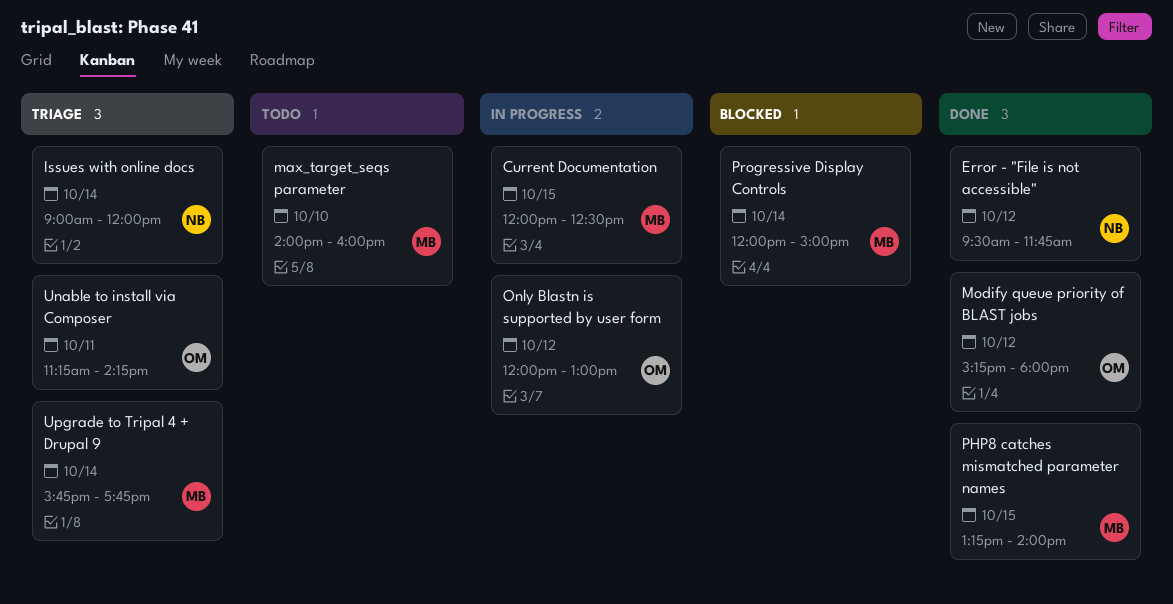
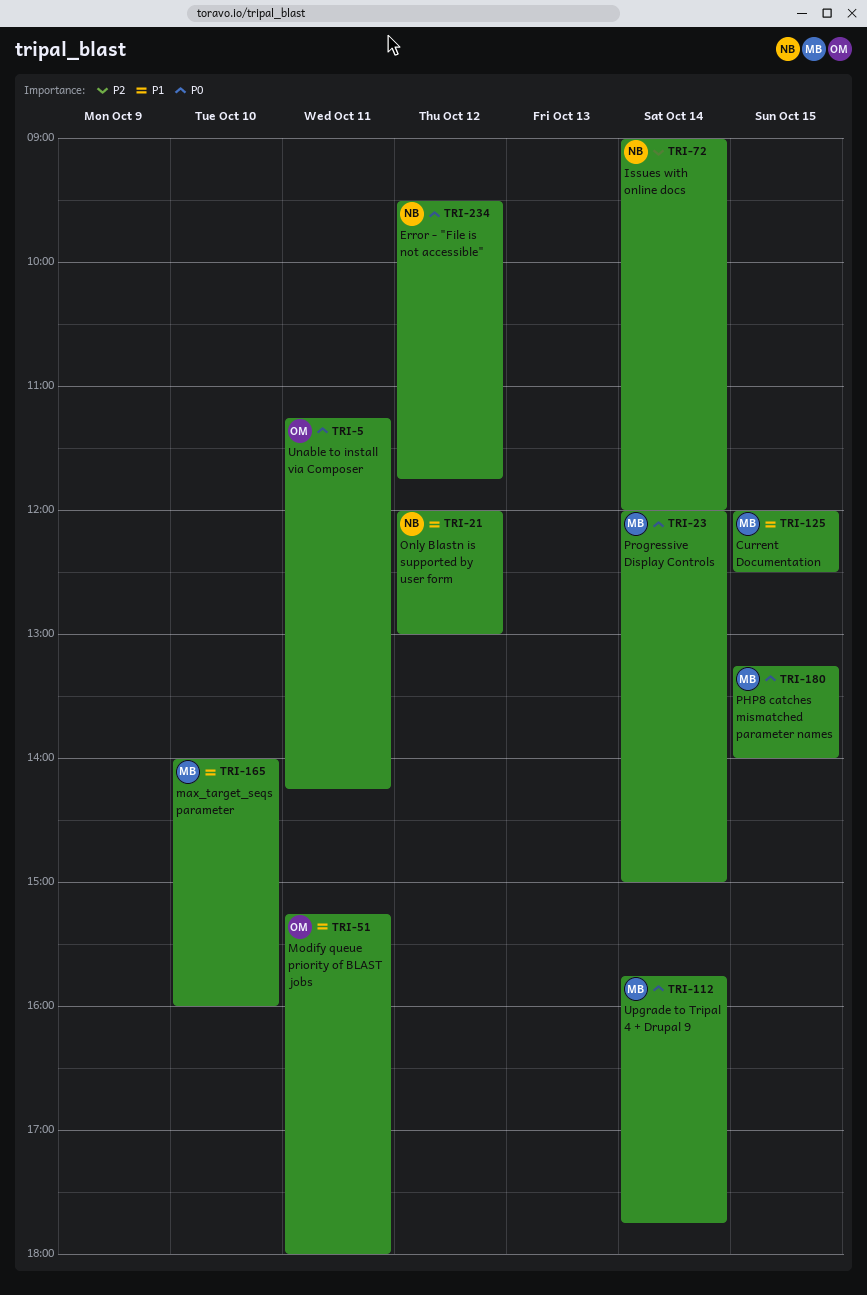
Modify queue priority of BLAST jobs, day: Oct 12 -> Oct 11
Only Blastn is supported by user form, owner: OM -> NB

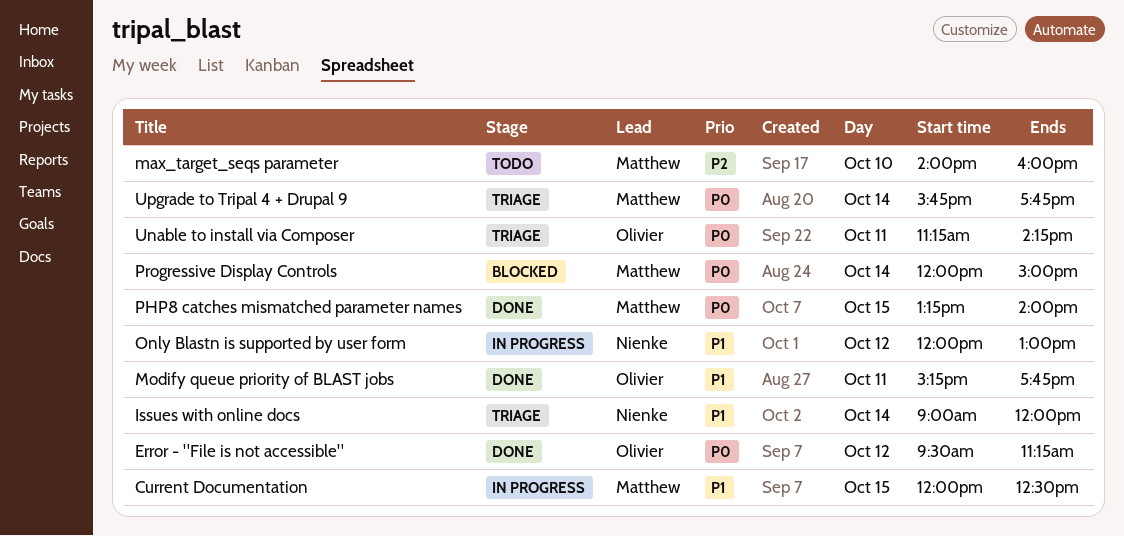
Error - "File is not accessible", owner: Nienke -> Olivier
Error - "File is not accessible", ends: 11:45 -> 11:15
Issues with online docs, priority: P2 -> P1
max_target_seqs parameter, priority: P1 -> P2
Modify queue priority of BLAST jobs, ends: 18:00 -> 17:45

